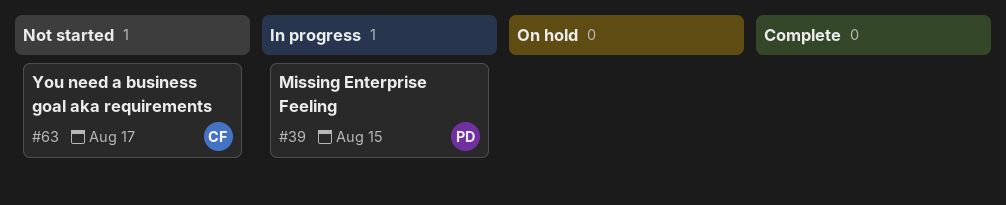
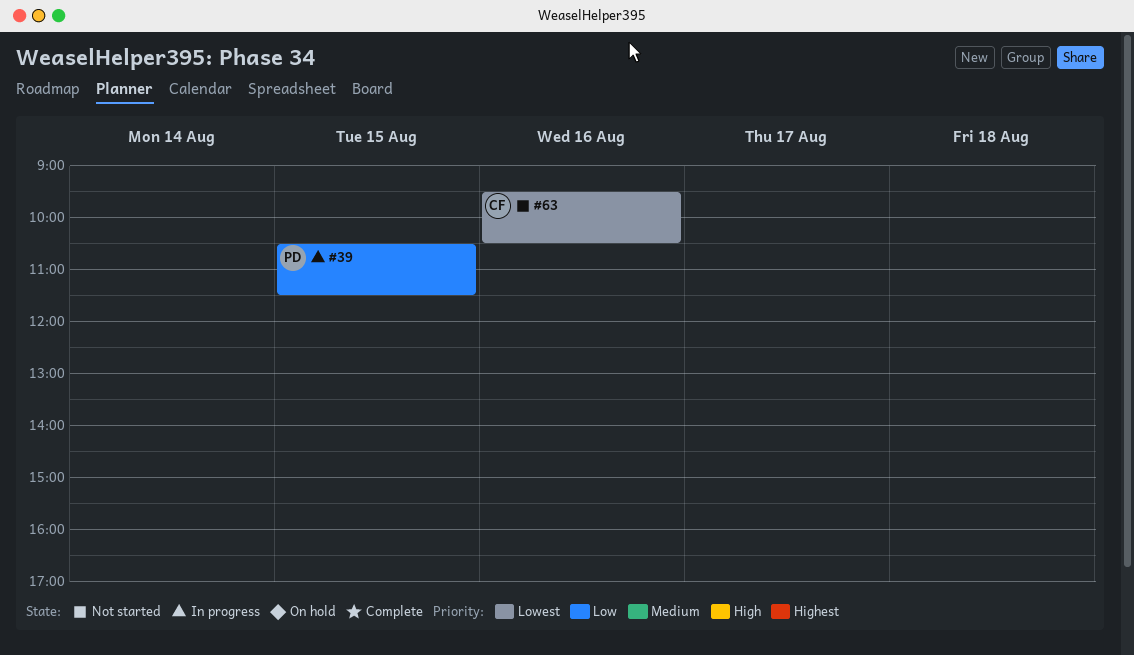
#63, day: Aug 17 -> Aug 16

